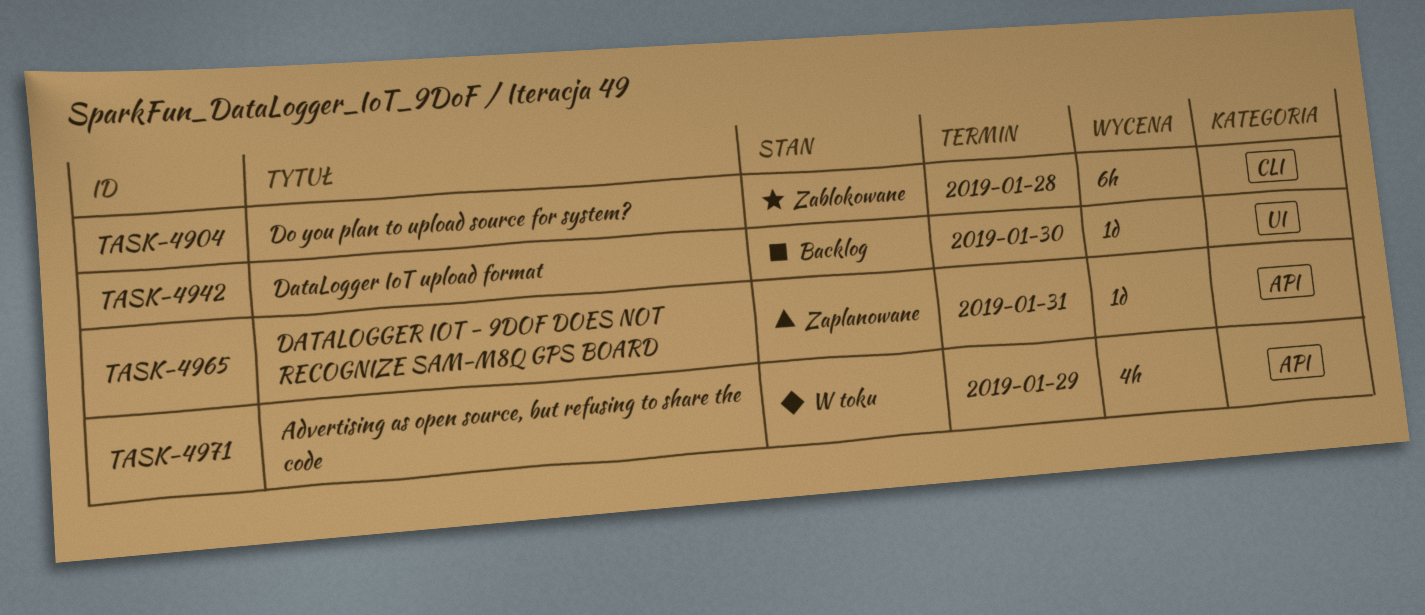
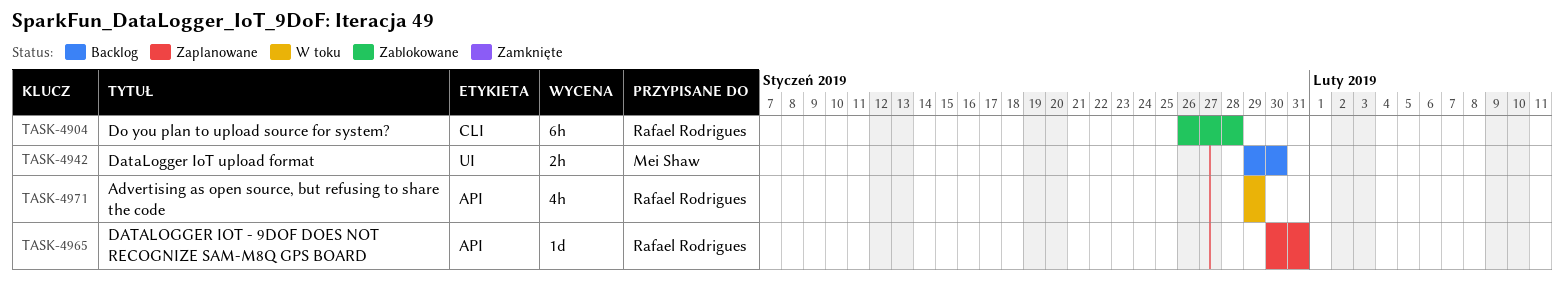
TASK-4942, estimate: 1d -> 2h

